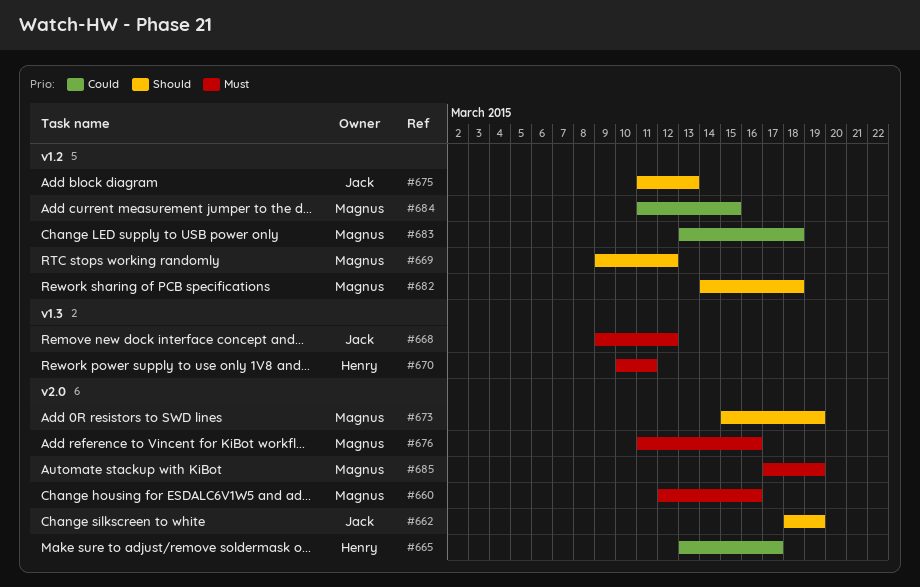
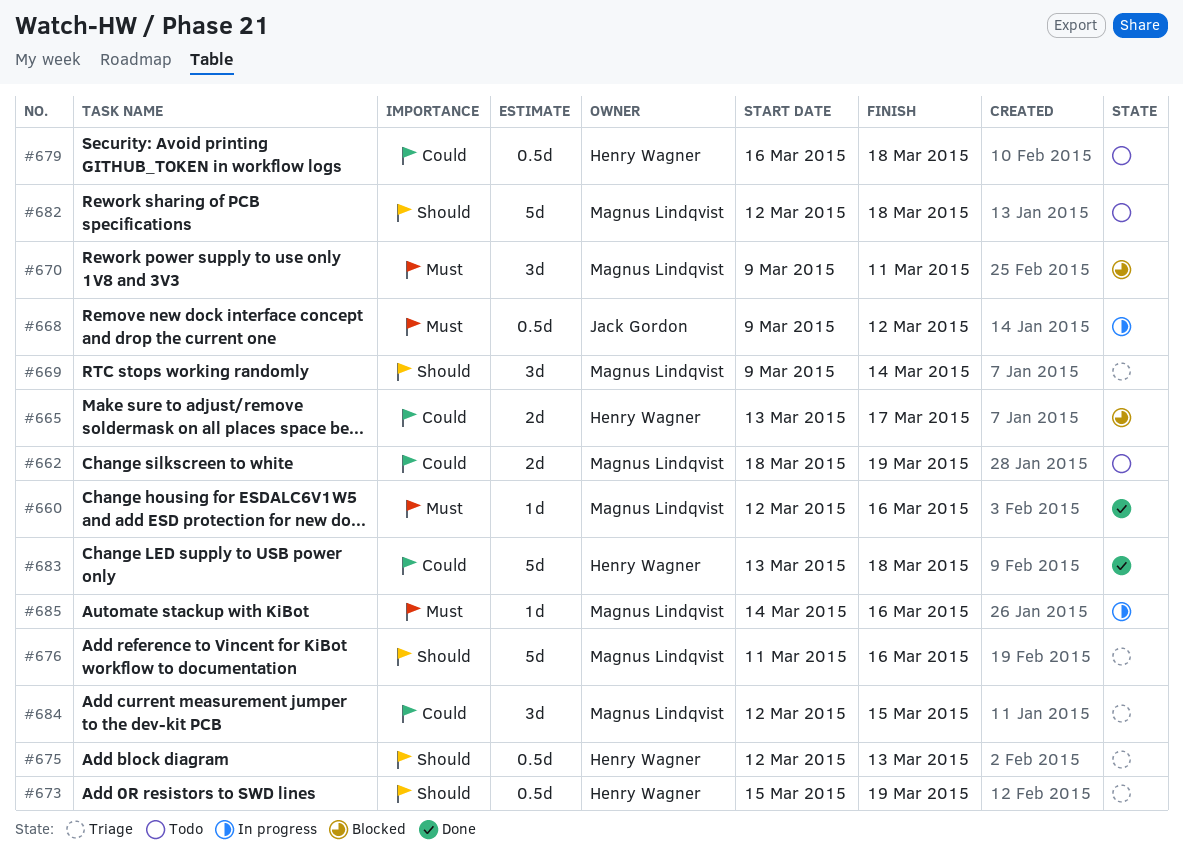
#662, owner: Jack Gordon -> Magnus Lindqvist
#662, priority: Should -> Could
#669, due: Mar 12 -> Mar 14
#670, owner: Henry Wagner -> Magnus Lindqvist
#670, start: Mar 10 -> Mar 9
#673, owner: Magnus Lindqvist -> Henry Wagner
#675, owner: Jack Gordon -> Henry Wagner
#675, start: Mar 11 -> Mar 12
#676, priority: Must -> Should
#679: none -> present
#682, start: Mar 14 -> Mar 12
#683, owner: Magnus Lindqvist -> Henry Wagner
#684, start: Mar 11 -> Mar 12
#685, start: Mar 17 -> Mar 14
#685, due: Mar 19 -> Mar 16

